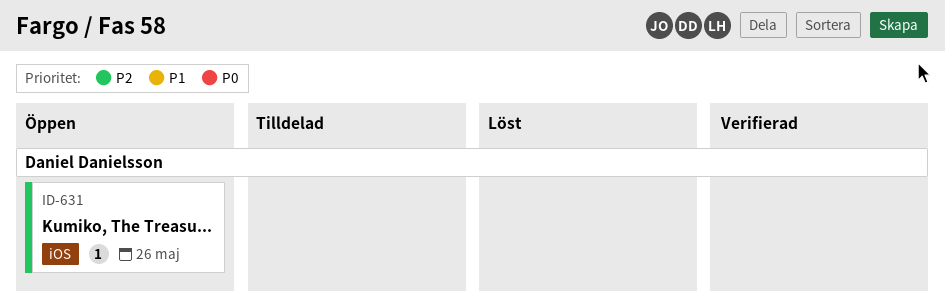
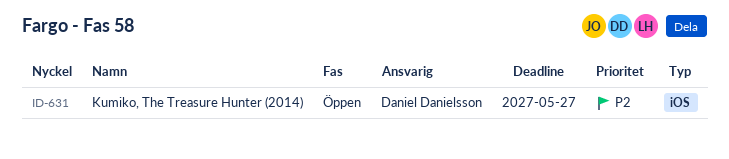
ID-631, due: May 26 -> May 27

